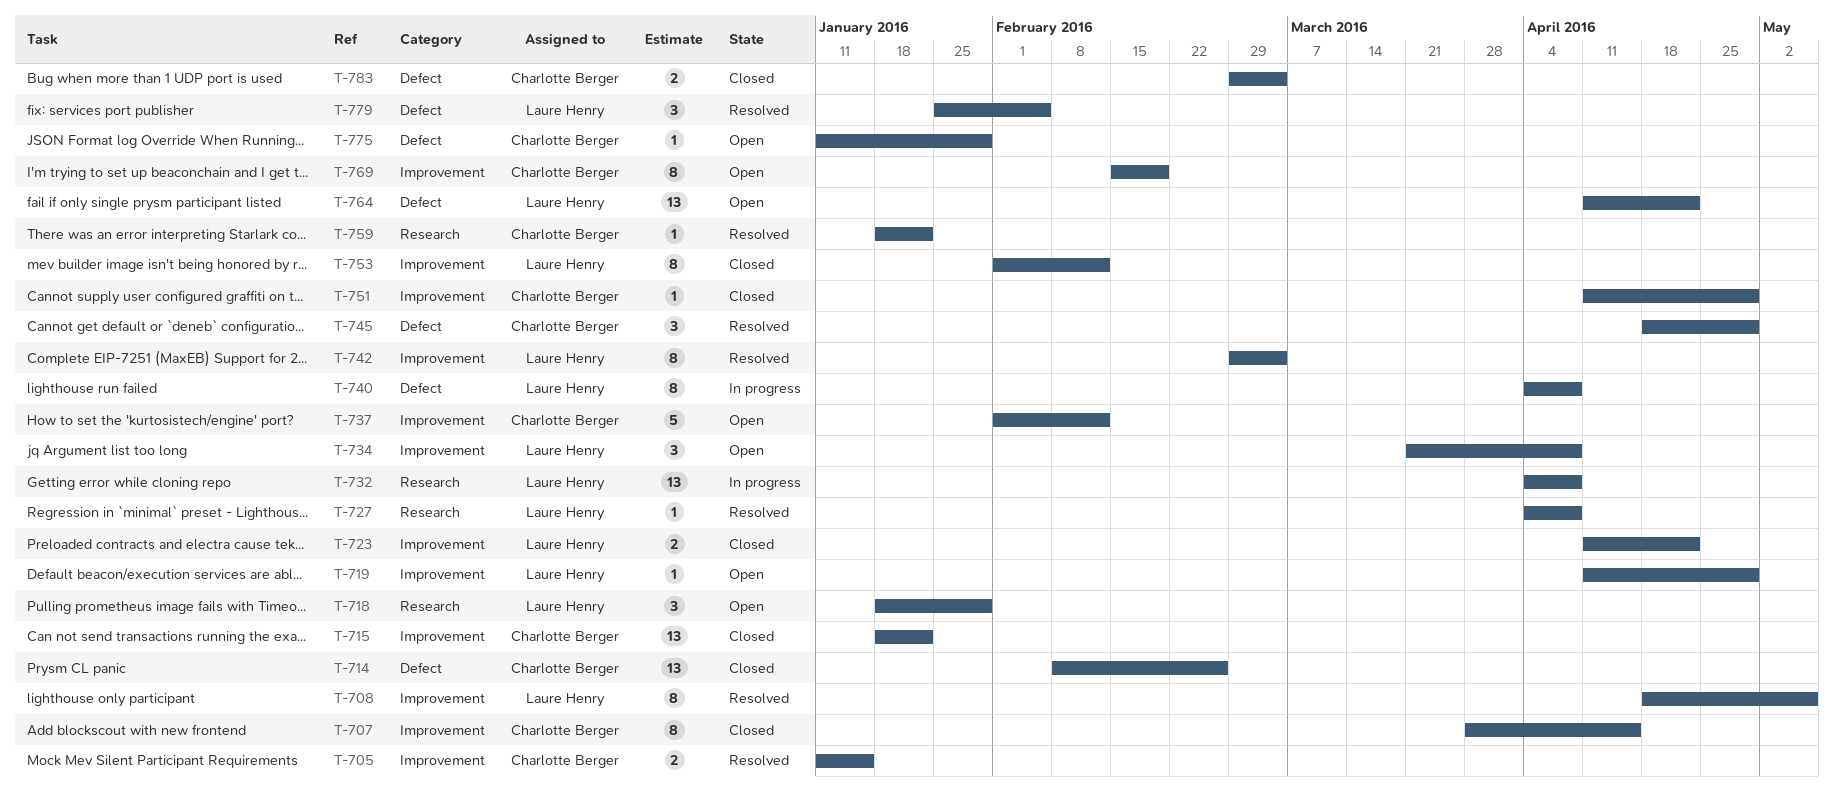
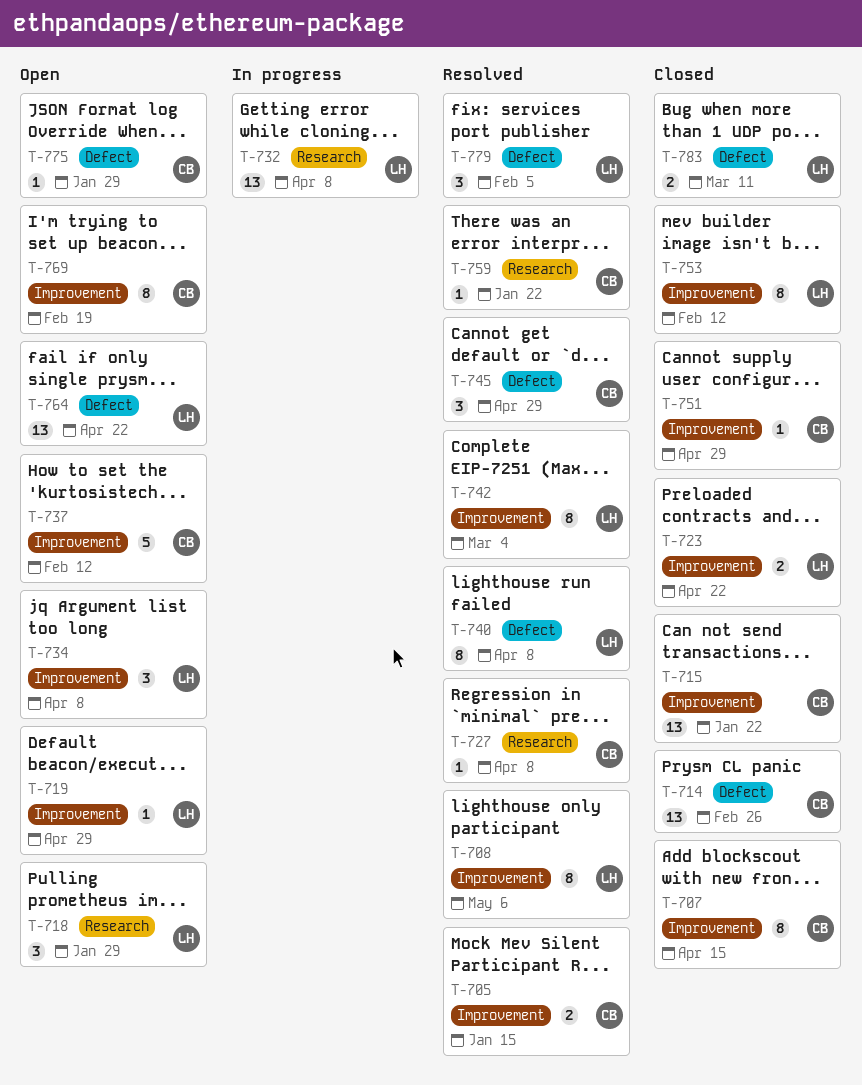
T-727, owner: Laure Henry -> Charlotte Berger
T-740, status: In progress -> Resolved
T-783, owner: Charlotte Berger -> Laure Henry
T-783, due: Mar 4 -> Mar 11

